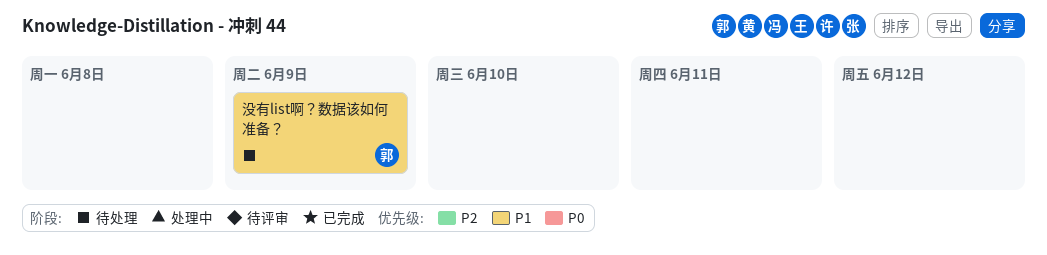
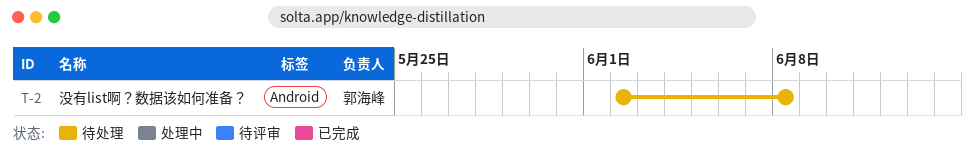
没有list啊？数据该如何准备？, due: Jun 9 -> Jun 8

